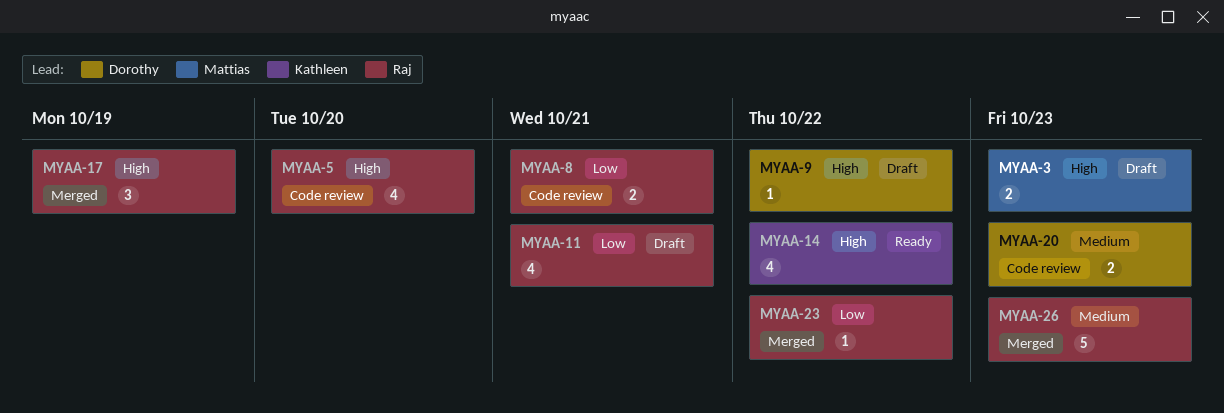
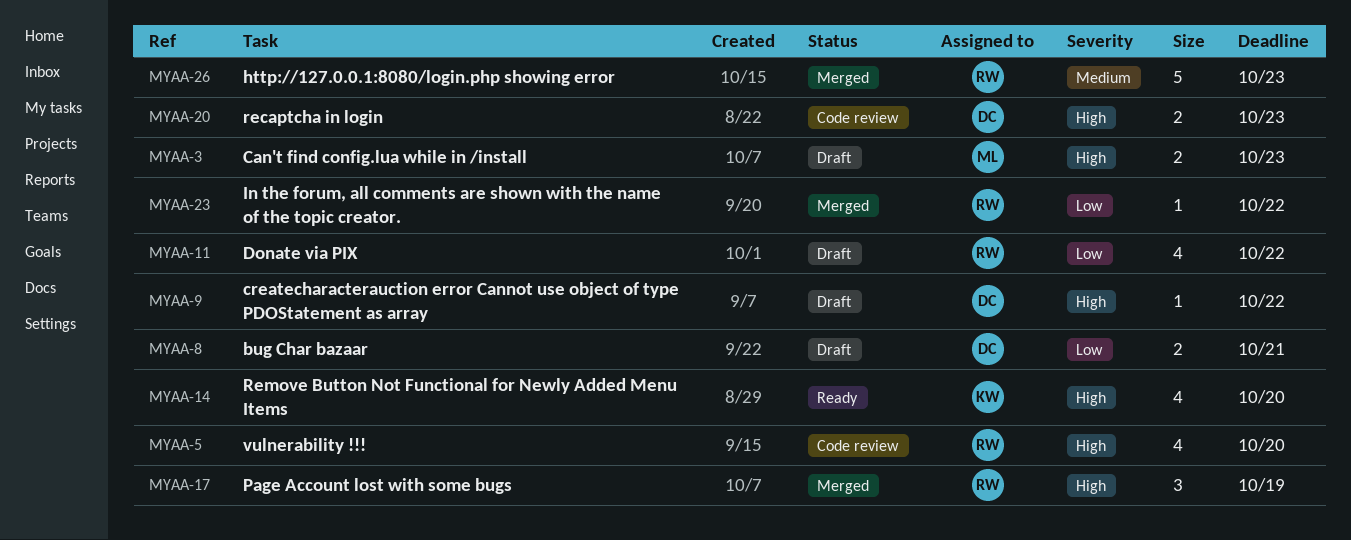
MYAA-8, status: Code review -> Draft
MYAA-8, owner: Raj -> Dorothy
MYAA-11, due: Oct 21 -> Oct 22
MYAA-14, due: Oct 22 -> Oct 20
MYAA-20, priority: Medium -> High

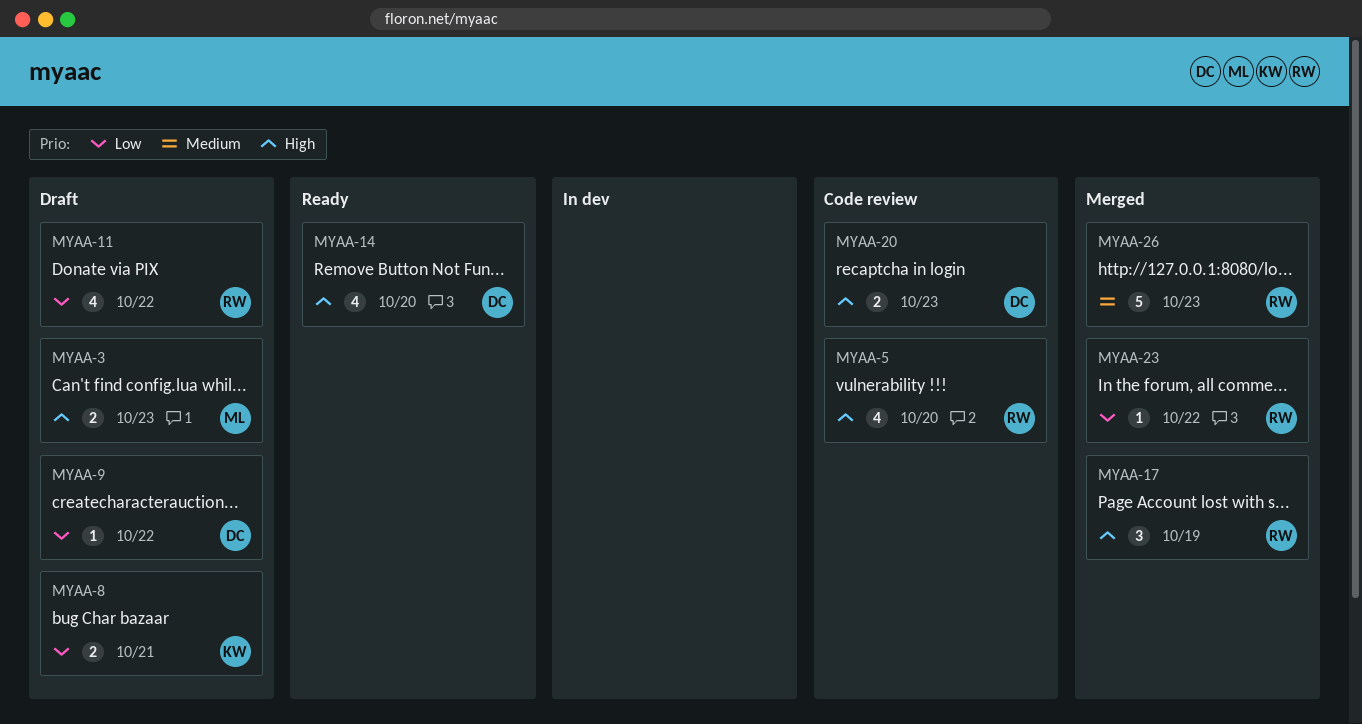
MYAA-8, owner: DC -> KW
MYAA-9, priority: High -> Low
MYAA-14, owner: KW -> DC

